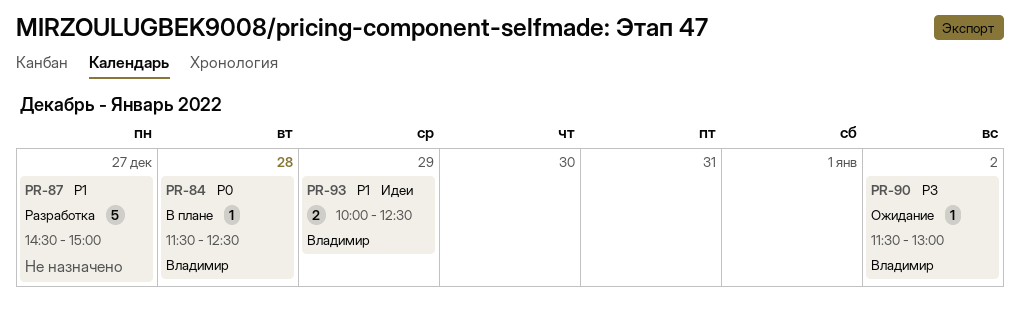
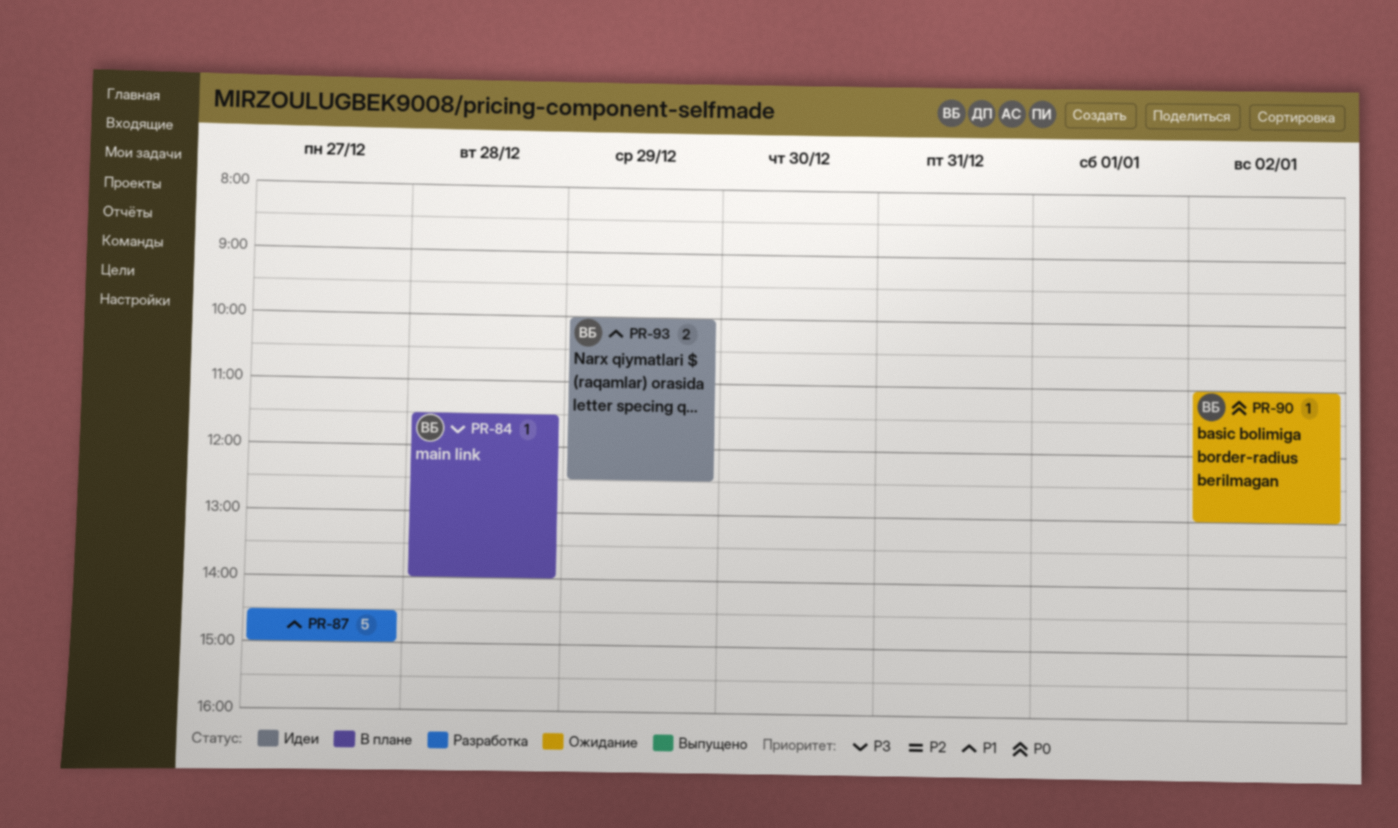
PR-84, priority: P0 -> P3
PR-84, ends: 12:30 -> 14:00
PR-90, priority: P3 -> P0
PR-90, begins: 11:30 -> 11:00

